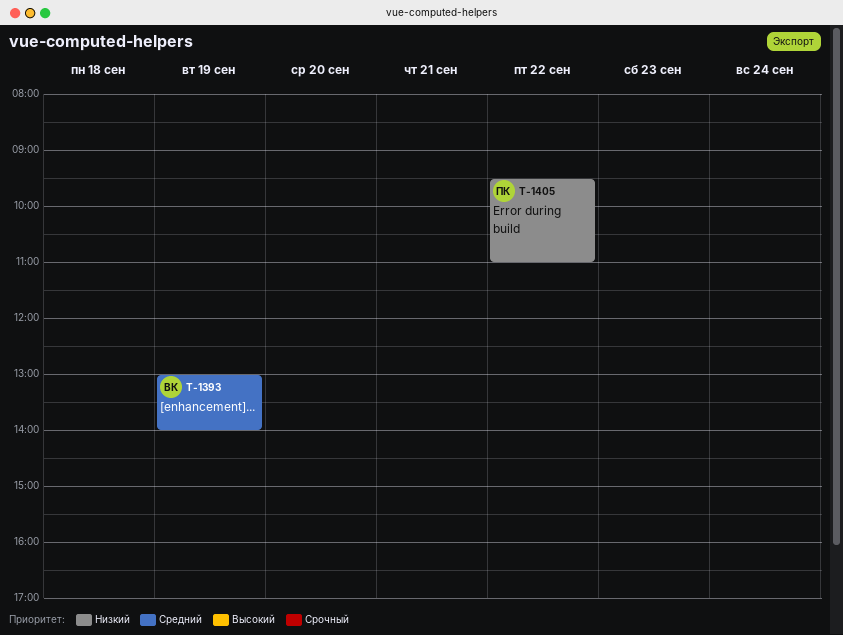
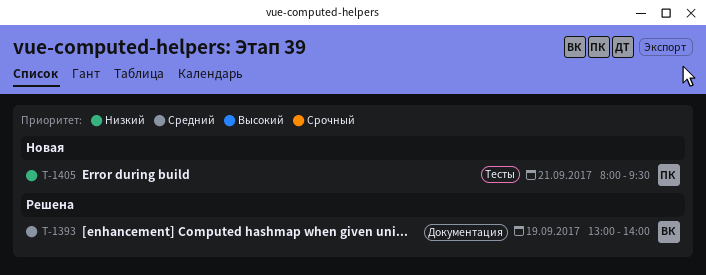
T-1405, day: Sep 22 -> Sep 21
T-1405, begins: 09:30 -> 08:00
T-1405, ends: 11:00 -> 09:30

